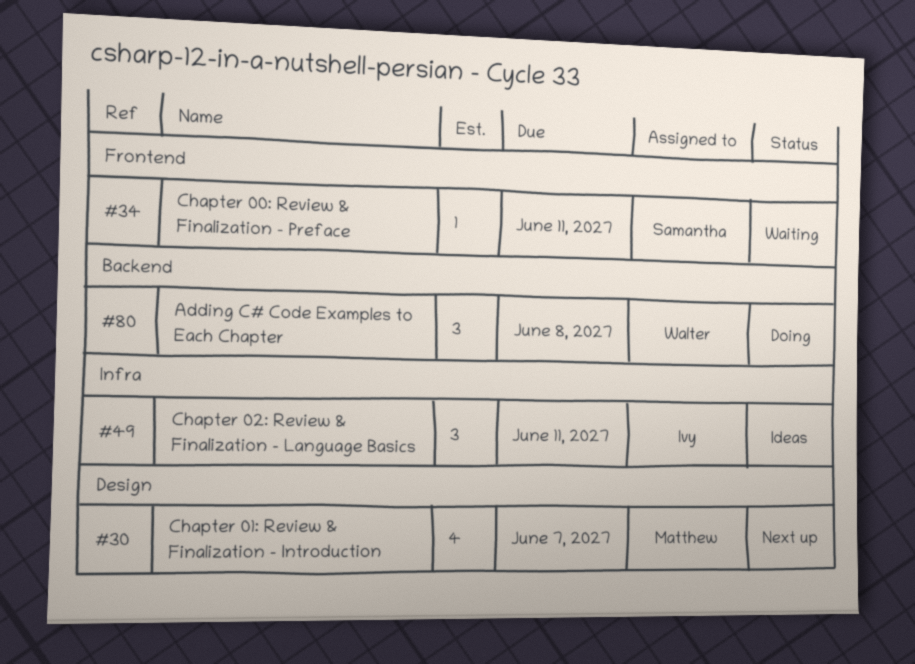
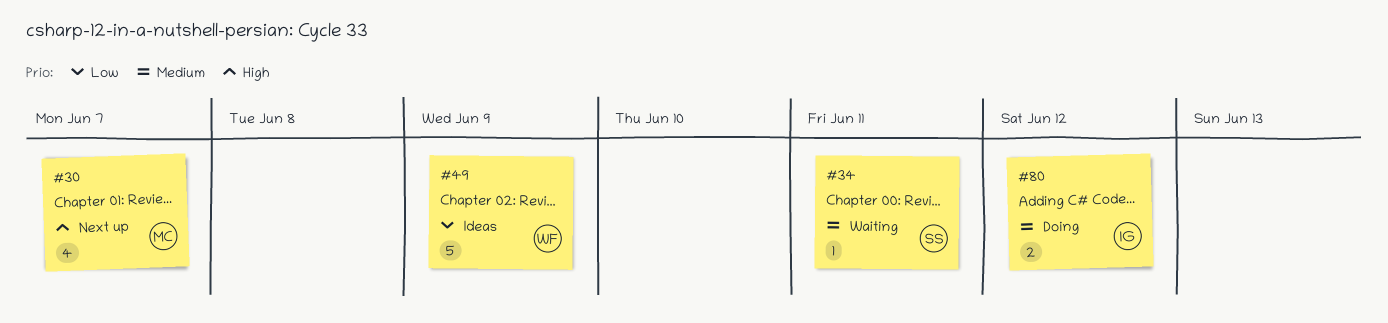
#49, owner: Ivy -> Walter
#49, estimate: 3 -> 5
#49, due: Jun 11 -> Jun 9
#80, owner: Walter -> Ivy
#80, estimate: 3 -> 2
#80, due: Jun 8 -> Jun 12

